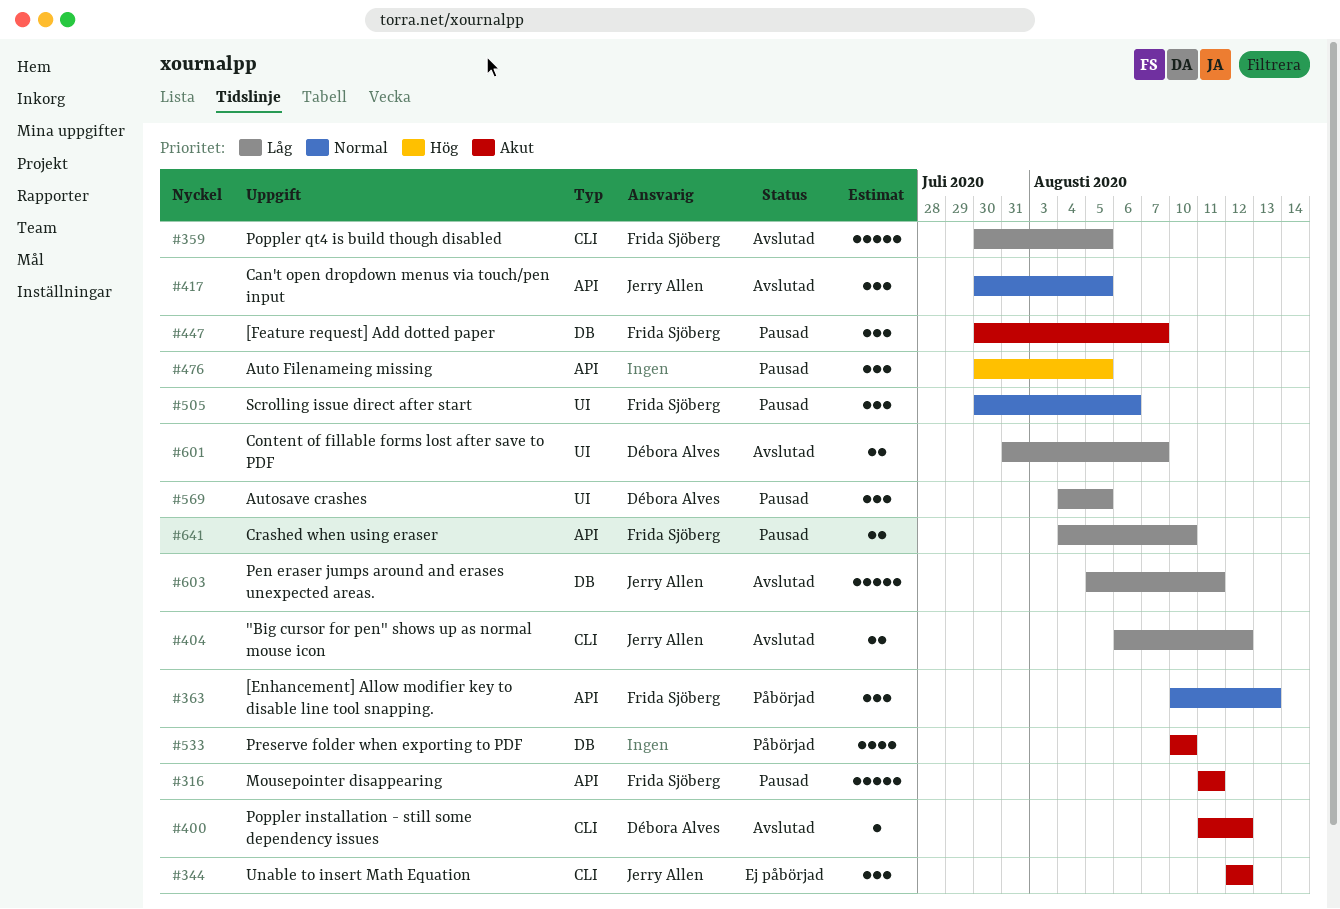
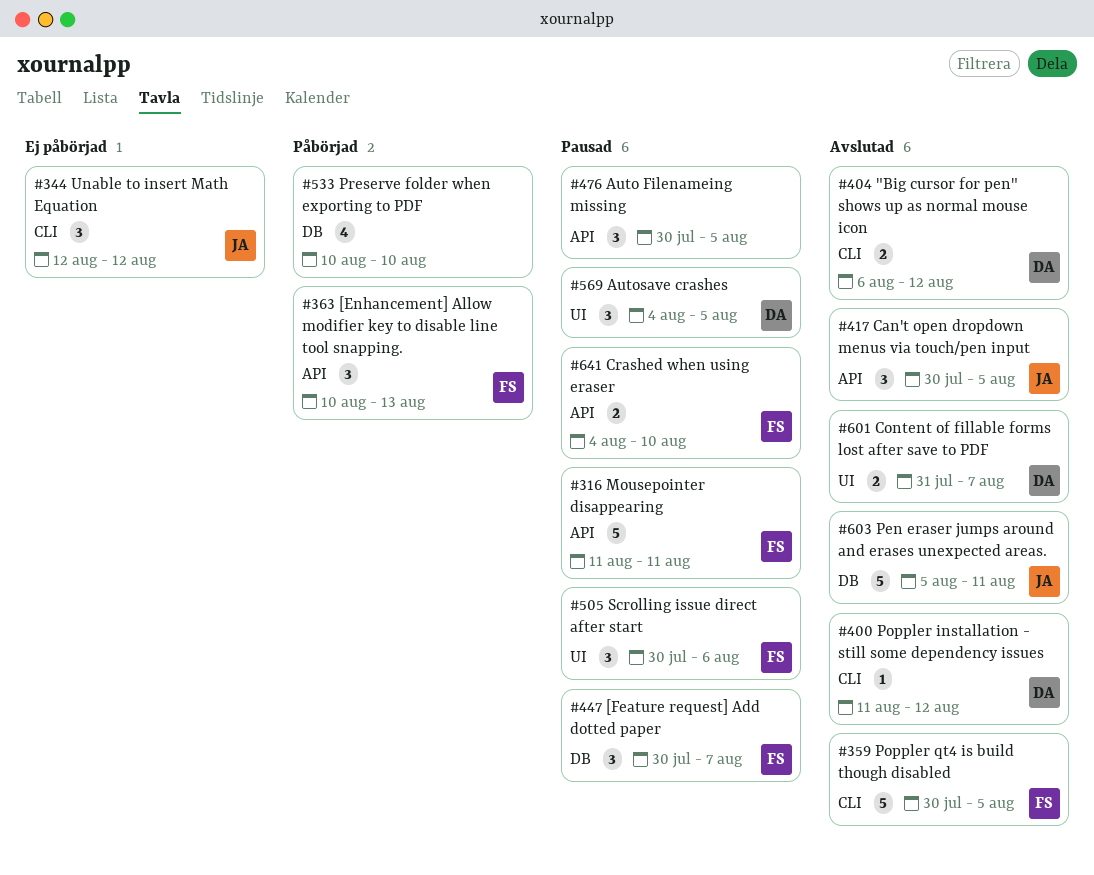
#404, owner: Jerry Allen -> Débora Alves

